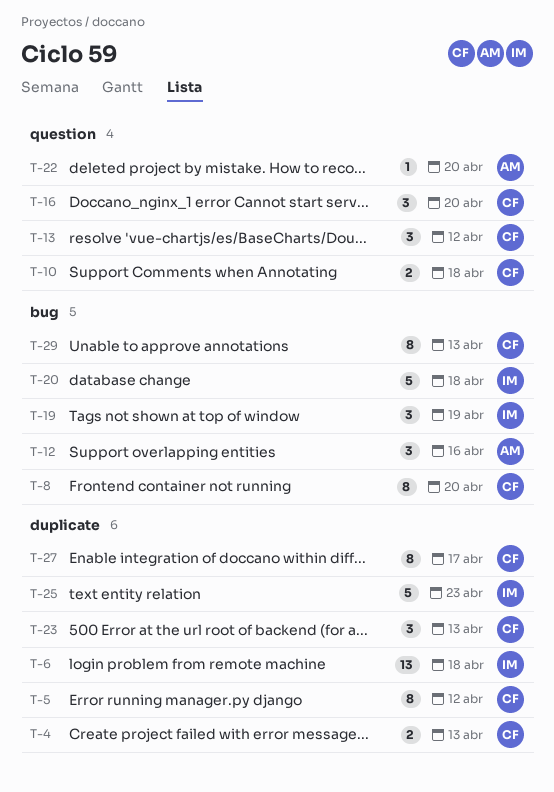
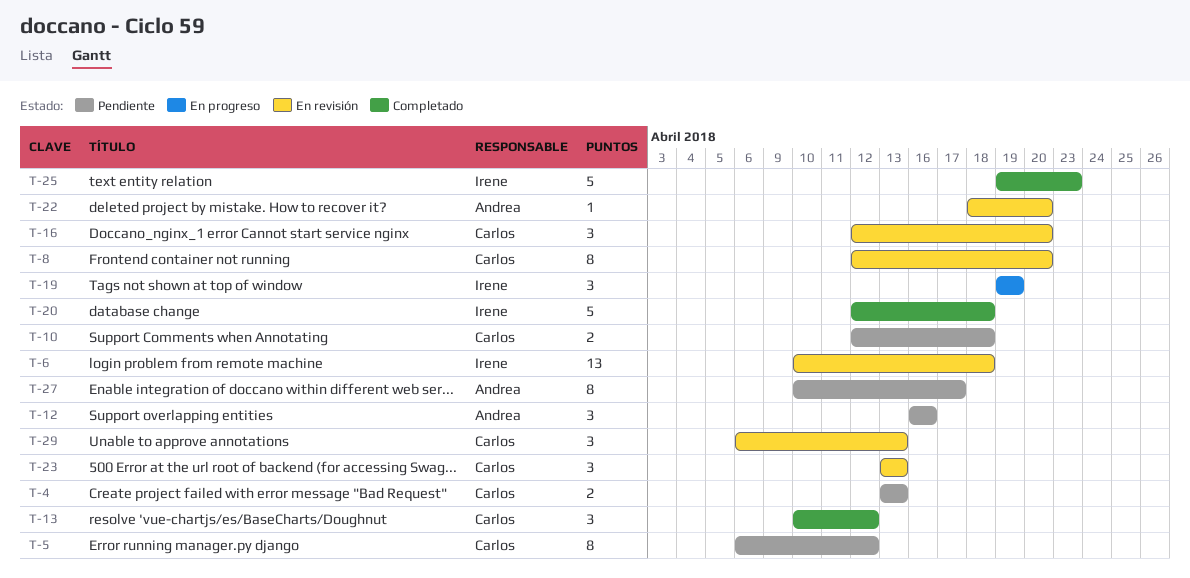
T-27, owner: Carlos -> Andrea
T-29, estimate: 8 -> 3

